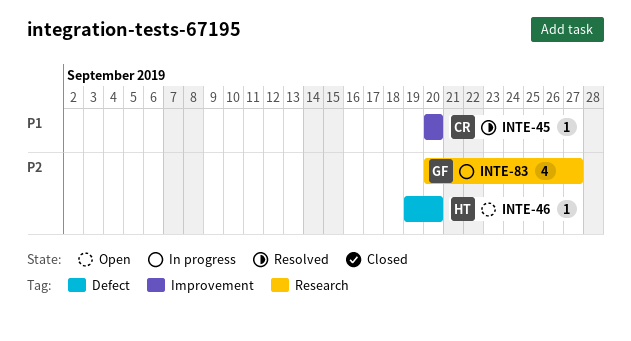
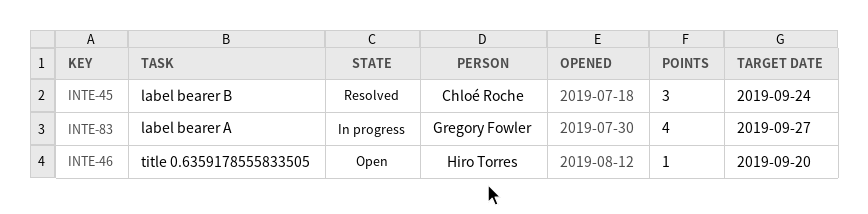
INTE-45, estimate: 1 -> 3
INTE-45, due: Sep 20 -> Sep 24

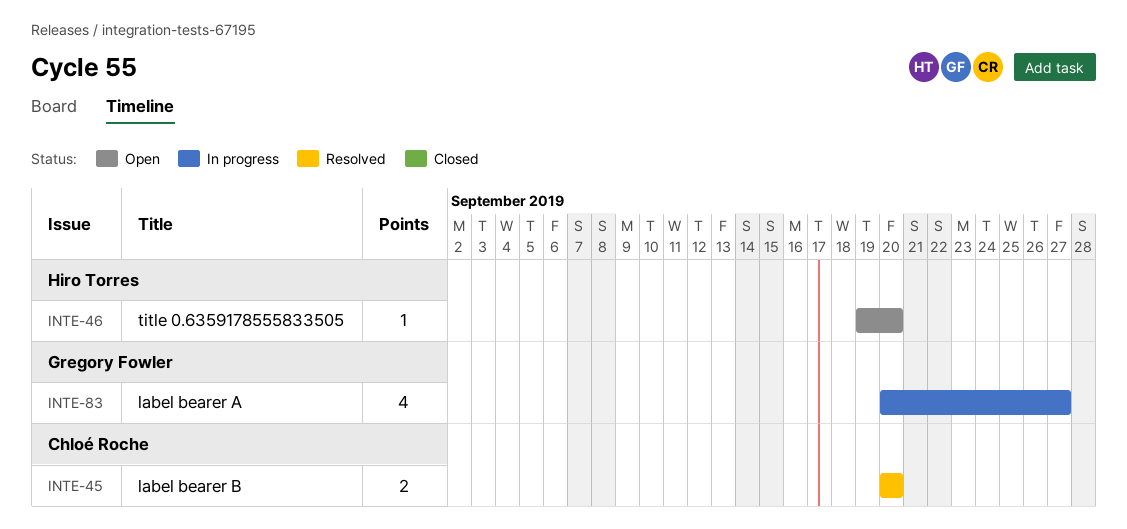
INTE-45, estimate: 3 -> 2
INTE-45, due: Sep 24 -> Sep 20

